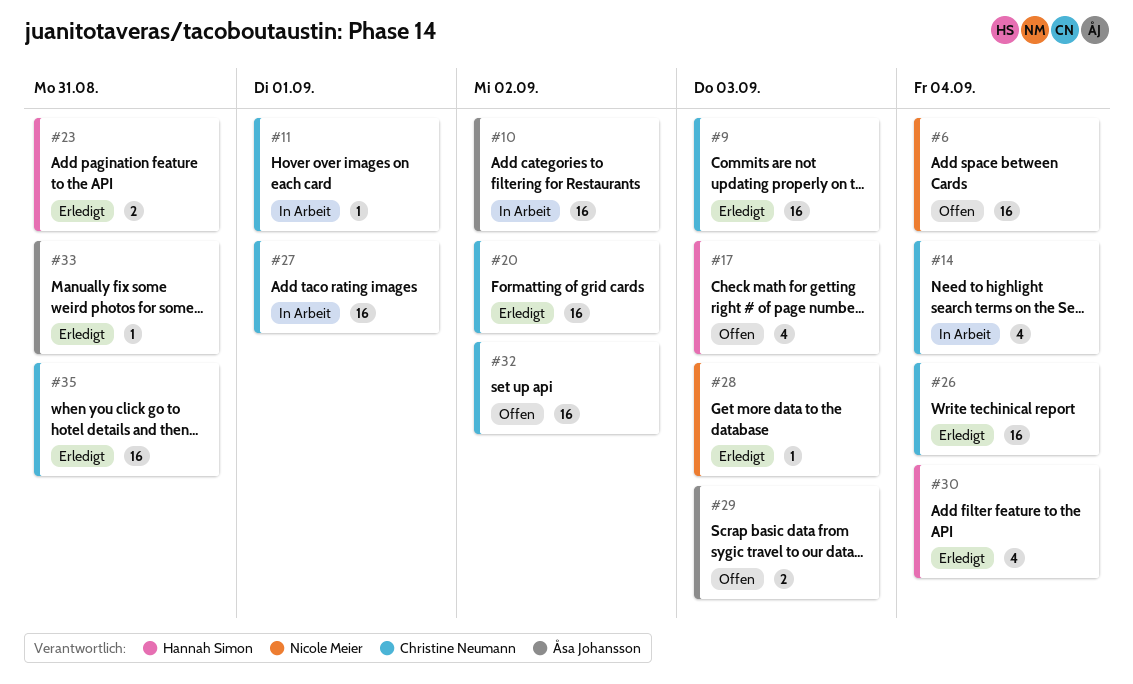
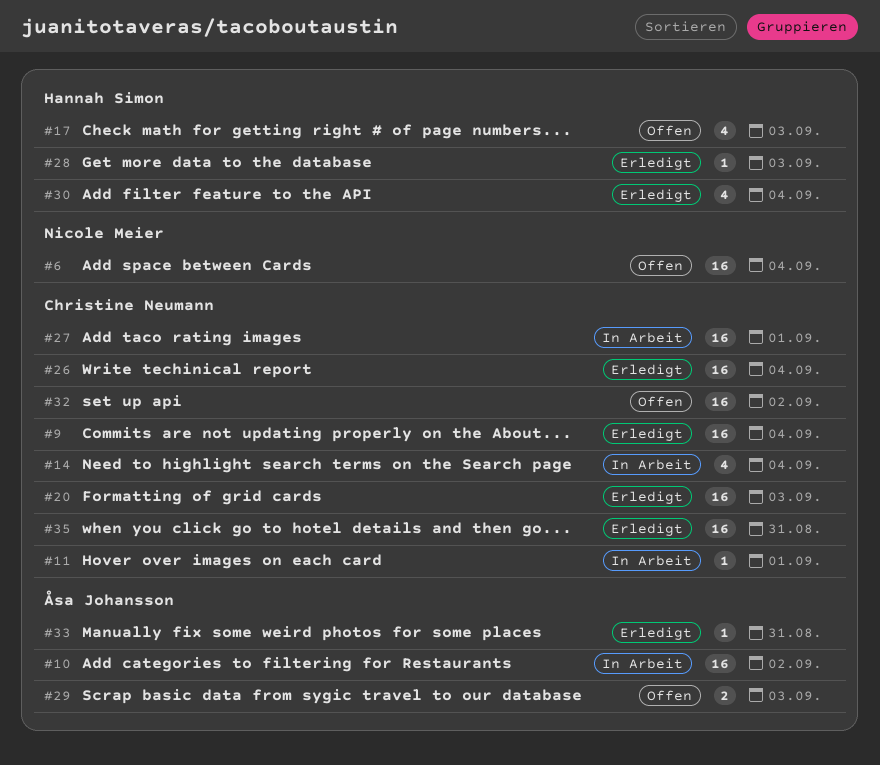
#9, due: Sep 3 -> Sep 4
#20, due: Sep 2 -> Sep 3
#23: present -> none
#28, owner: Nicole Meier -> Hannah Simon

